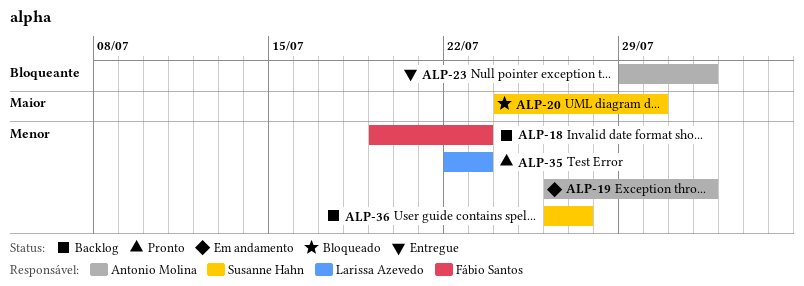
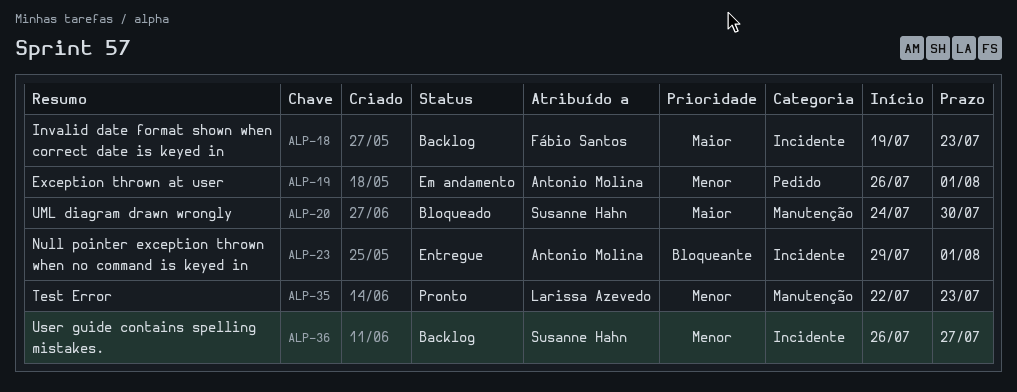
ALP-18, priority: Menor -> Maior

